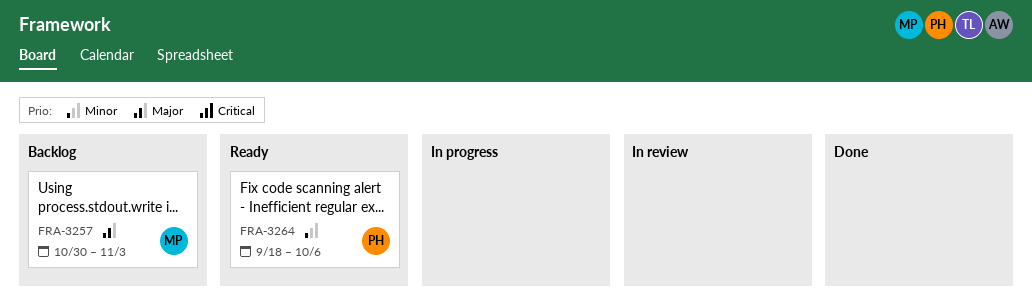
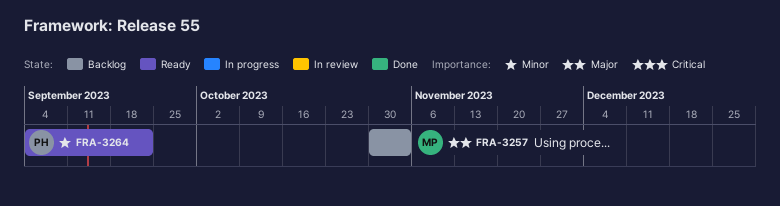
FRA-3264, start: Sep 18 -> Sep 4
FRA-3264, due: Oct 6 -> Sep 22

